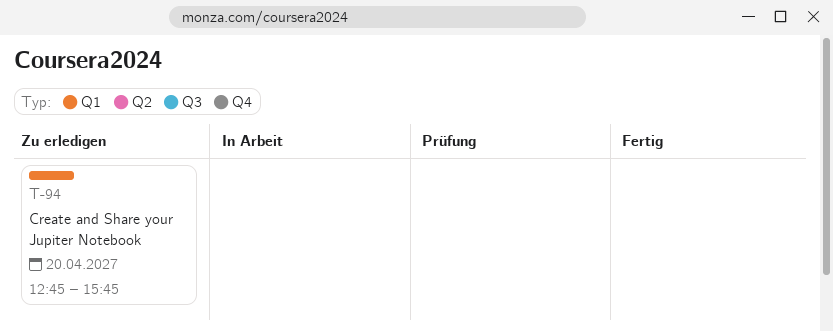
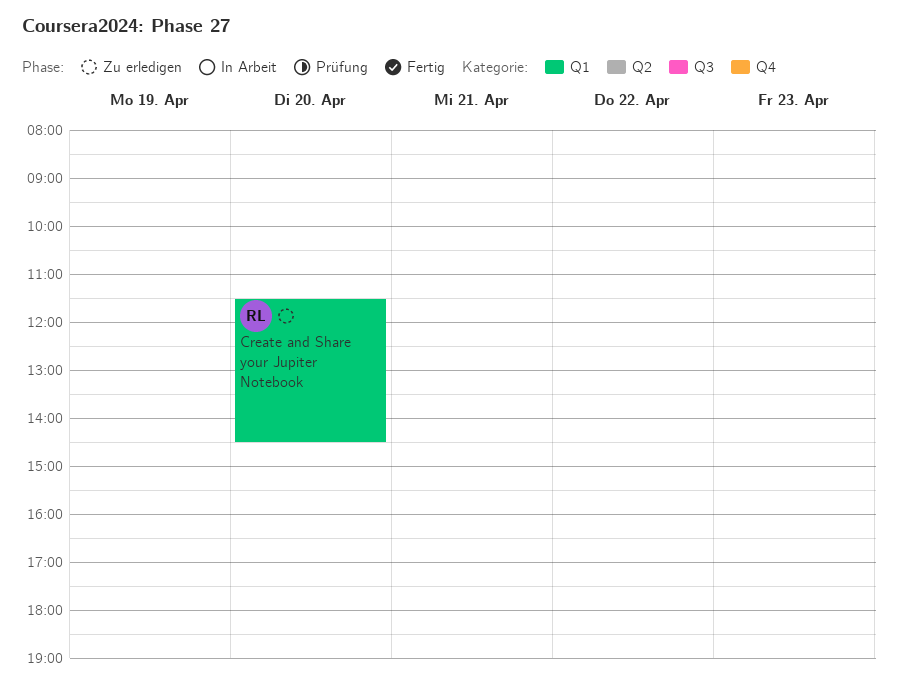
Create and Share your Jupiter Notebook, begins: 12:45 -> 11:30
Create and Share your Jupiter Notebook, ends: 15:45 -> 14:30

